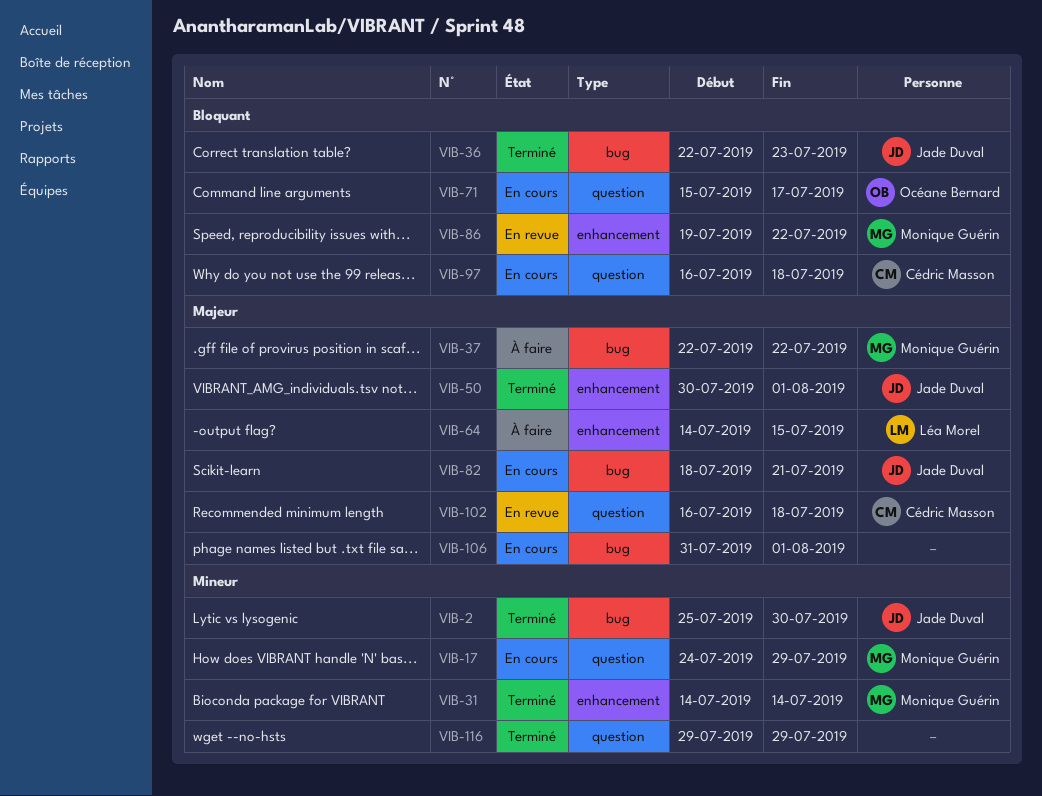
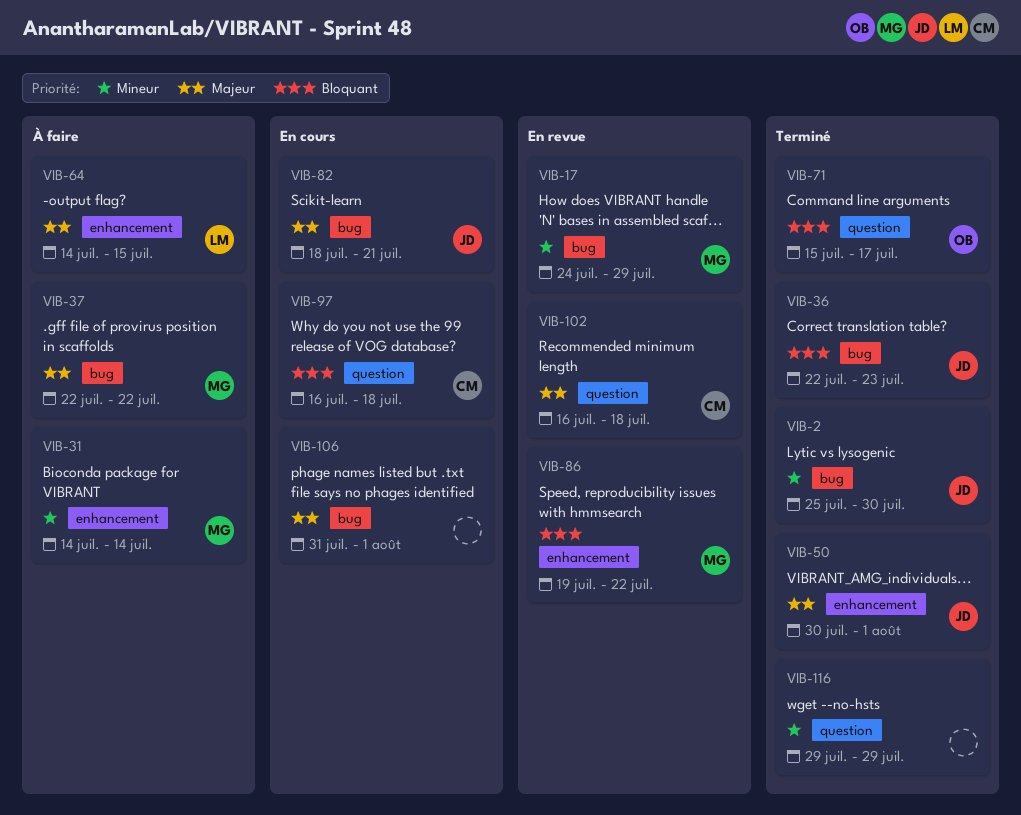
VIB-17, status: En cours -> En revue
VIB-17, label: question -> bug
VIB-31, status: Terminé -> À faire
VIB-71, status: En cours -> Terminé

